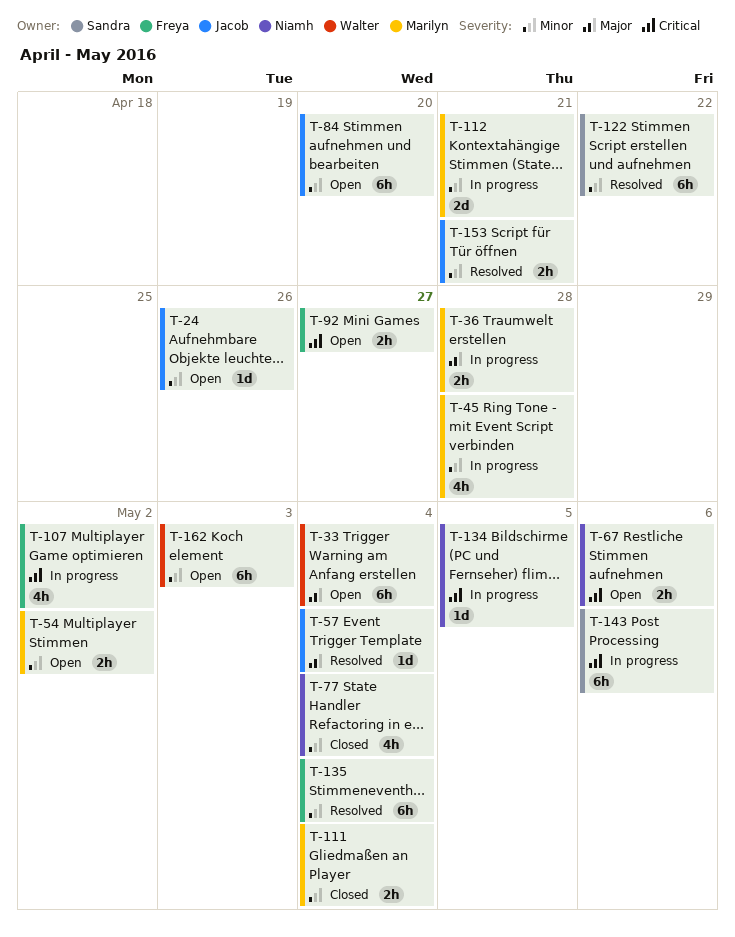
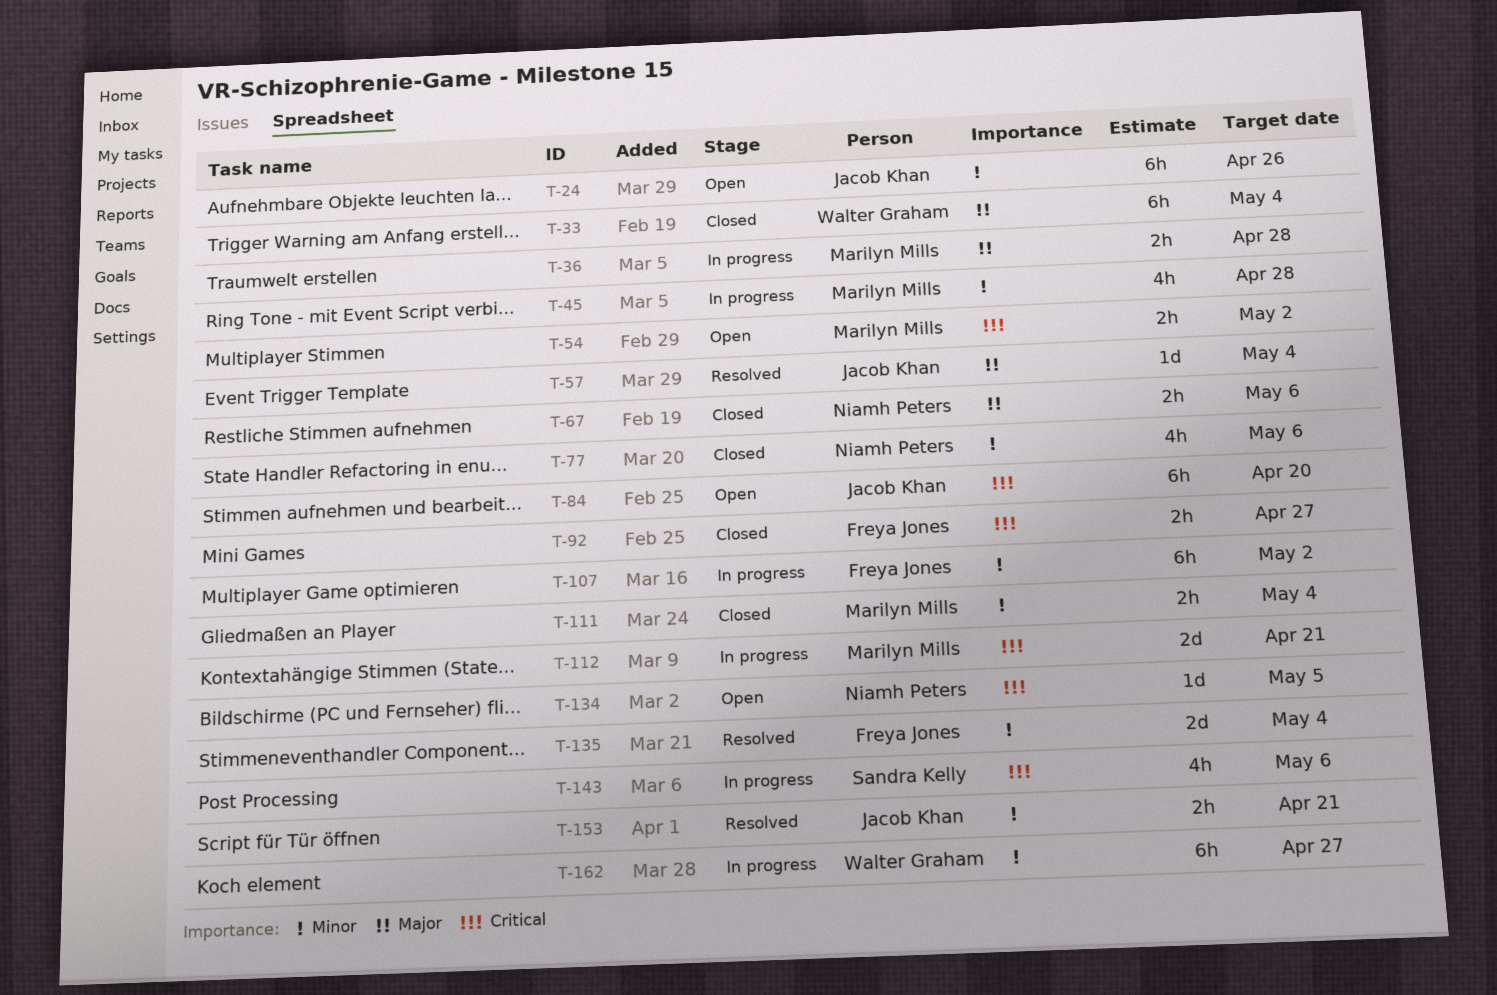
T-24, estimate: 1d -> 6h
T-33, status: Open -> Closed
T-54, priority: Minor -> Critical
T-67, status: Open -> Closed
T-67, priority: Critical -> Major
T-77, due: May 4 -> May 6
T-84, priority: Minor -> Critical
T-92, status: Open -> Closed
T-107, priority: Critical -> Minor
T-107, estimate: 4h -> 6h
T-112, priority: Minor -> Critical
T-122: present -> none
T-134, status: In progress -> Open
T-135, estimate: 6h -> 2d
T-143, estimate: 6h -> 4h
T-162, status: Open -> In progress
T-162, due: May 3 -> Apr 27

